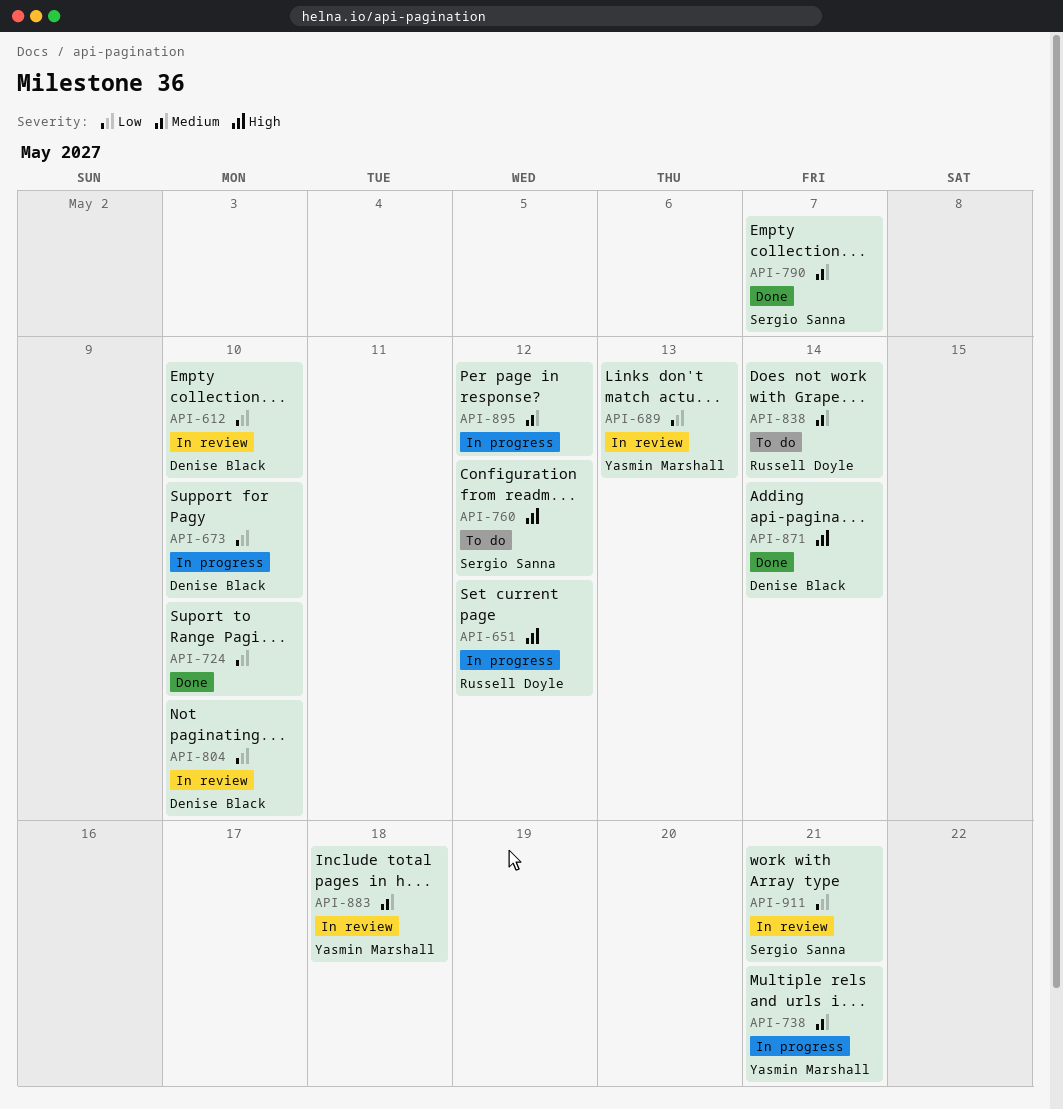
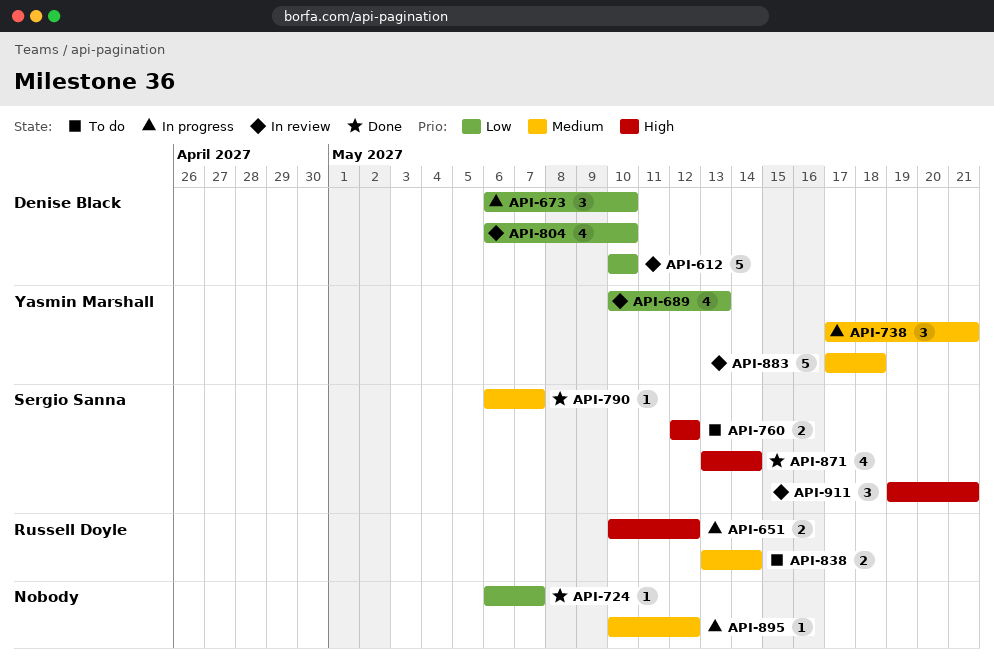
API-724, due: May 10 -> May 7
API-871, owner: Denise Black -> Sergio Sanna
API-911, priority: Low -> High

